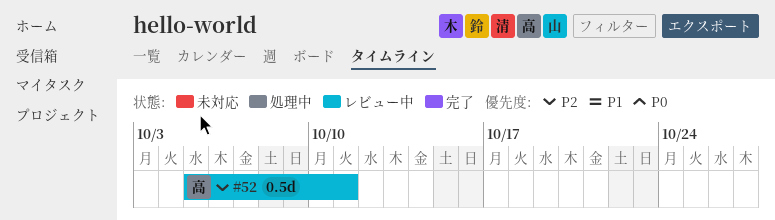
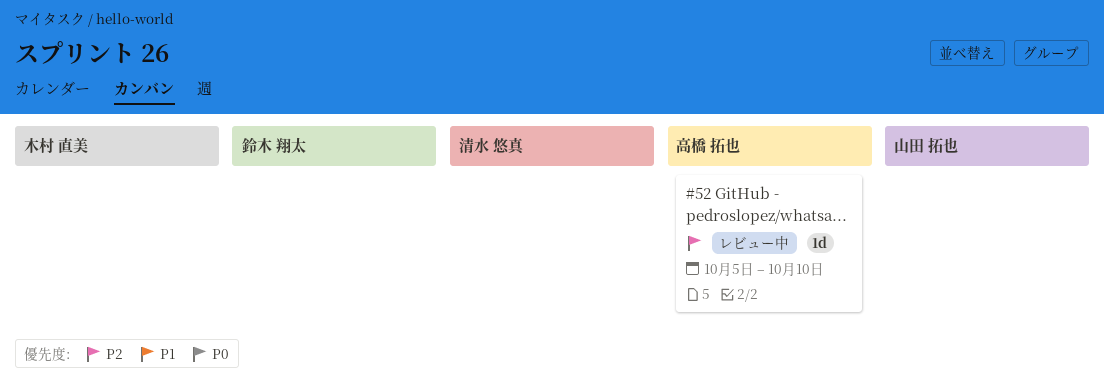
#52, estimate: 0.5d -> 1d
#52, due: Oct 11 -> Oct 10

